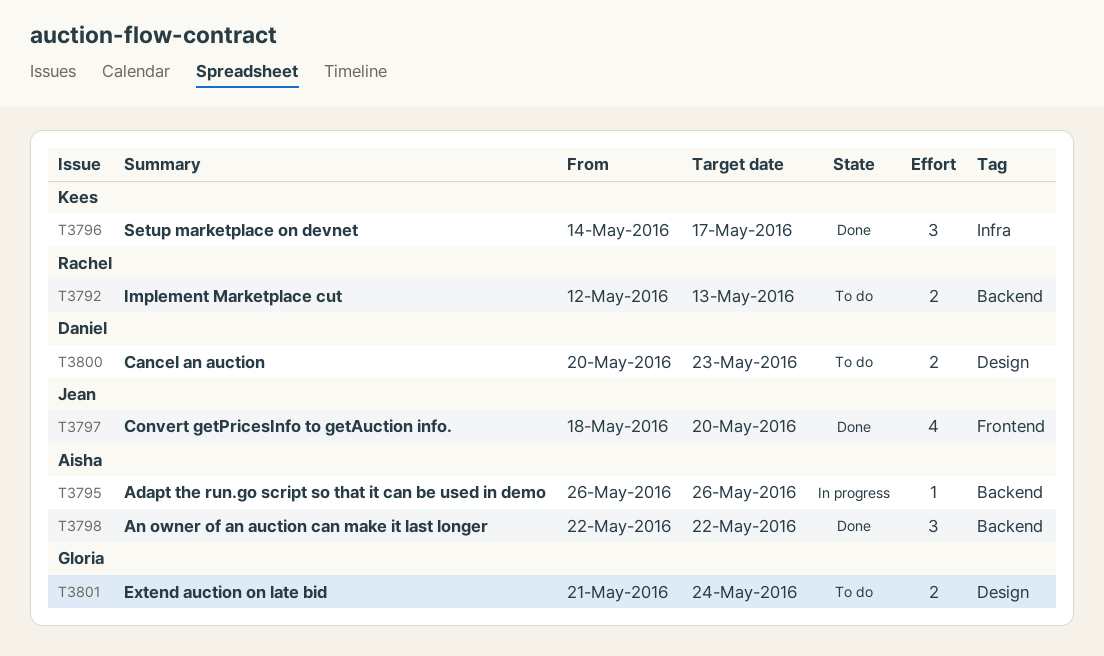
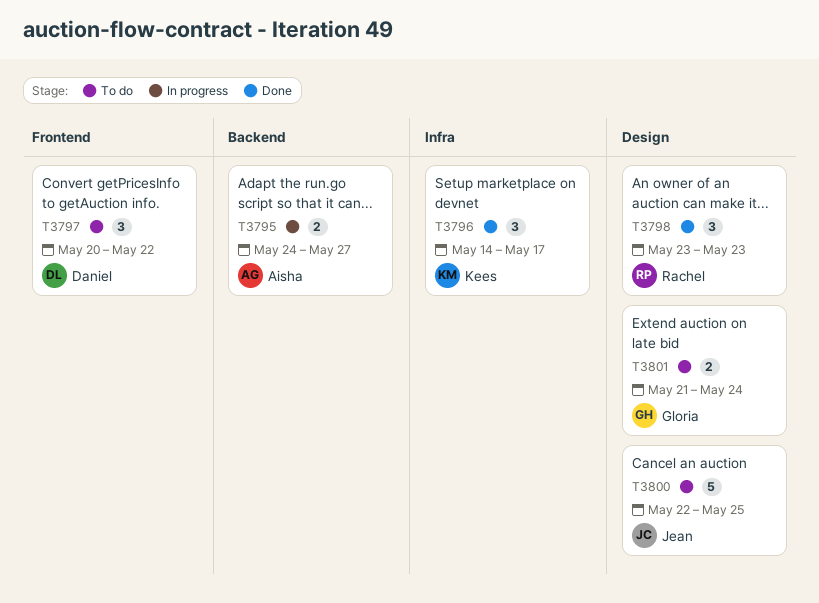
T3792: present -> none
T3795, estimate: 1 -> 2
T3795, start: May 26 -> May 24
T3795, due: May 26 -> May 27
T3797, status: Done -> To do
T3797, owner: Jean -> Daniel
T3797, estimate: 4 -> 3
T3797, start: May 18 -> May 20
T3797, due: May 20 -> May 22
T3798, owner: Aisha -> Rachel
T3798, label: Backend -> Design
T3798, start: May 22 -> May 23
T3798, due: May 22 -> May 23
T3800, owner: Daniel -> Jean
T3800, estimate: 2 -> 5
T3800, start: May 20 -> May 22
T3800, due: May 23 -> May 25

